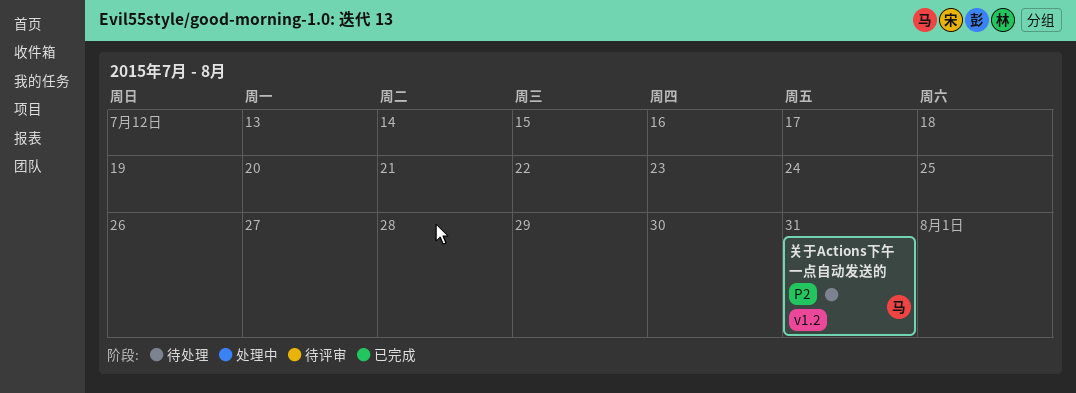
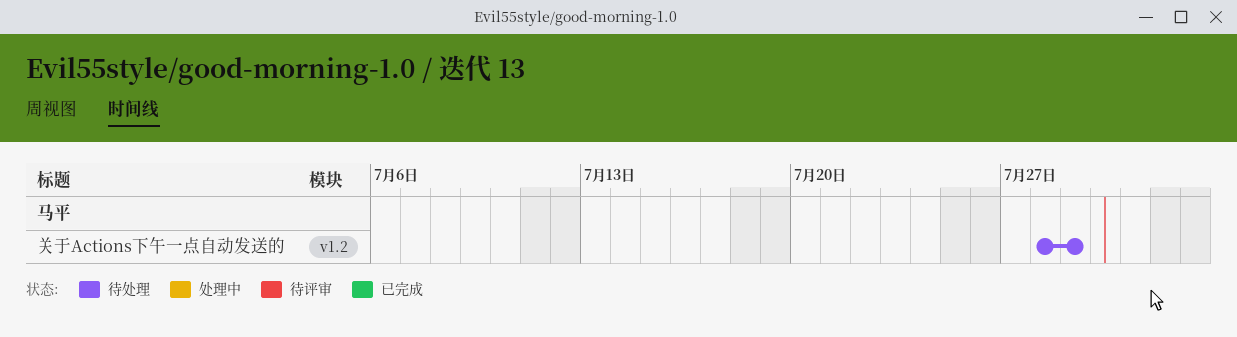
关于Actions下午一点自动发送的, due: Jul 31 -> Jul 29

